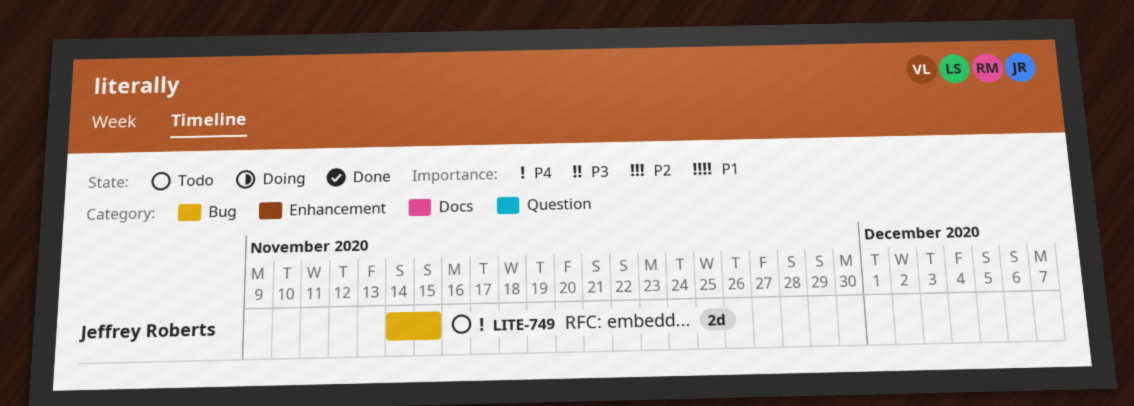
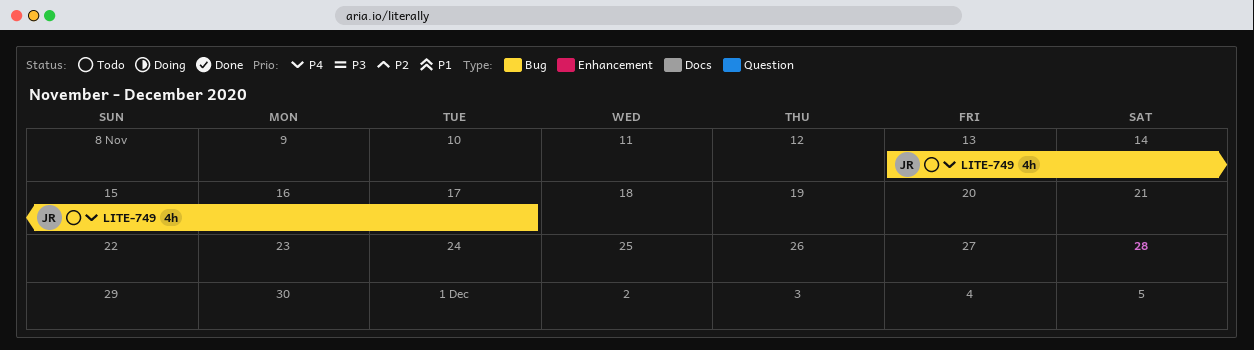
LITE-749, estimate: 2d -> 4h
LITE-749, start: Nov 14 -> Nov 13
LITE-749, due: Nov 15 -> Nov 17

